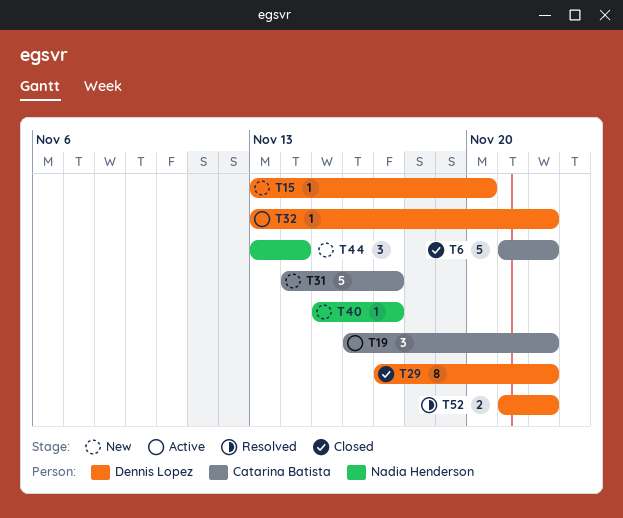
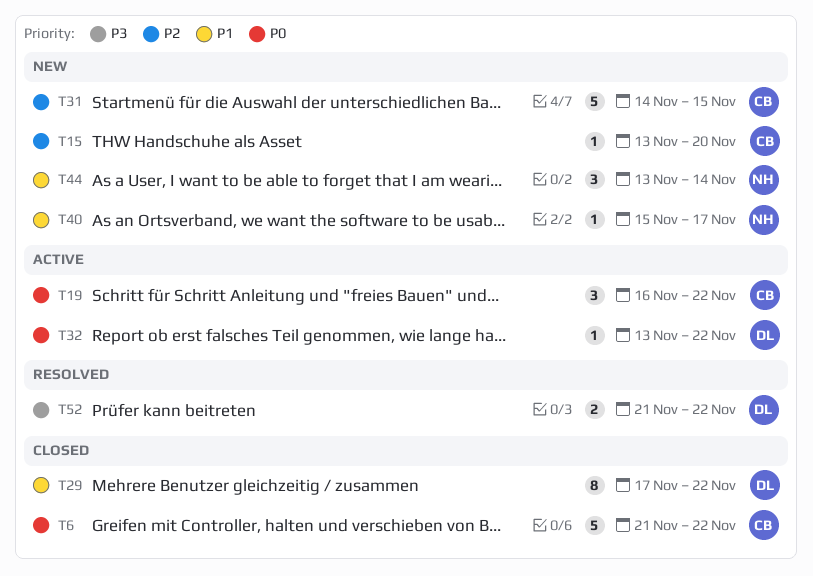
T15, owner: Dennis Lopez -> Catarina Batista
T31, due: Nov 17 -> Nov 15

